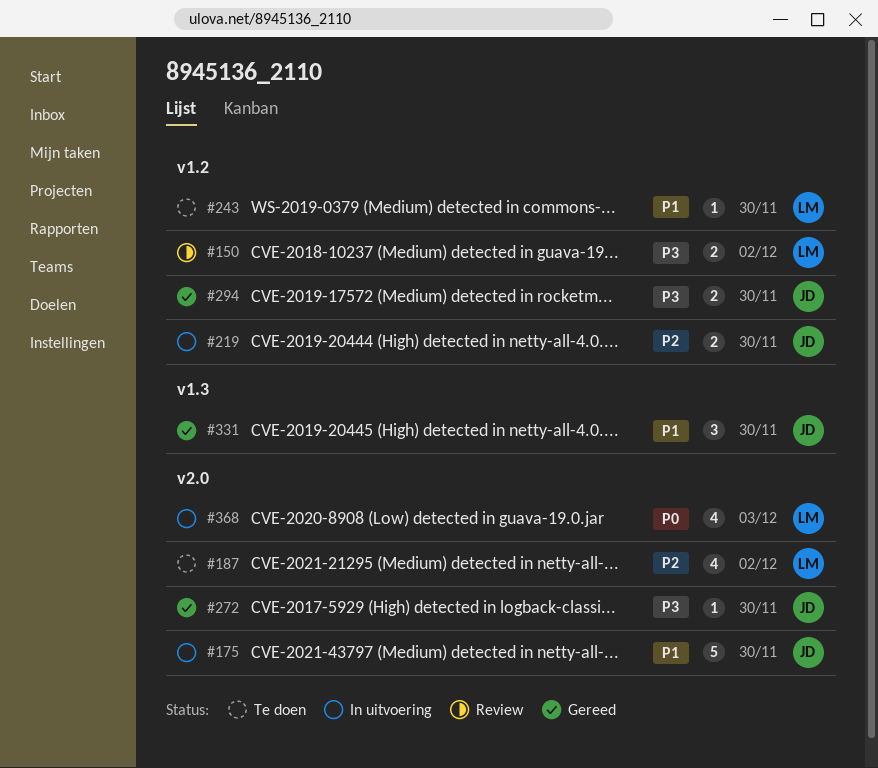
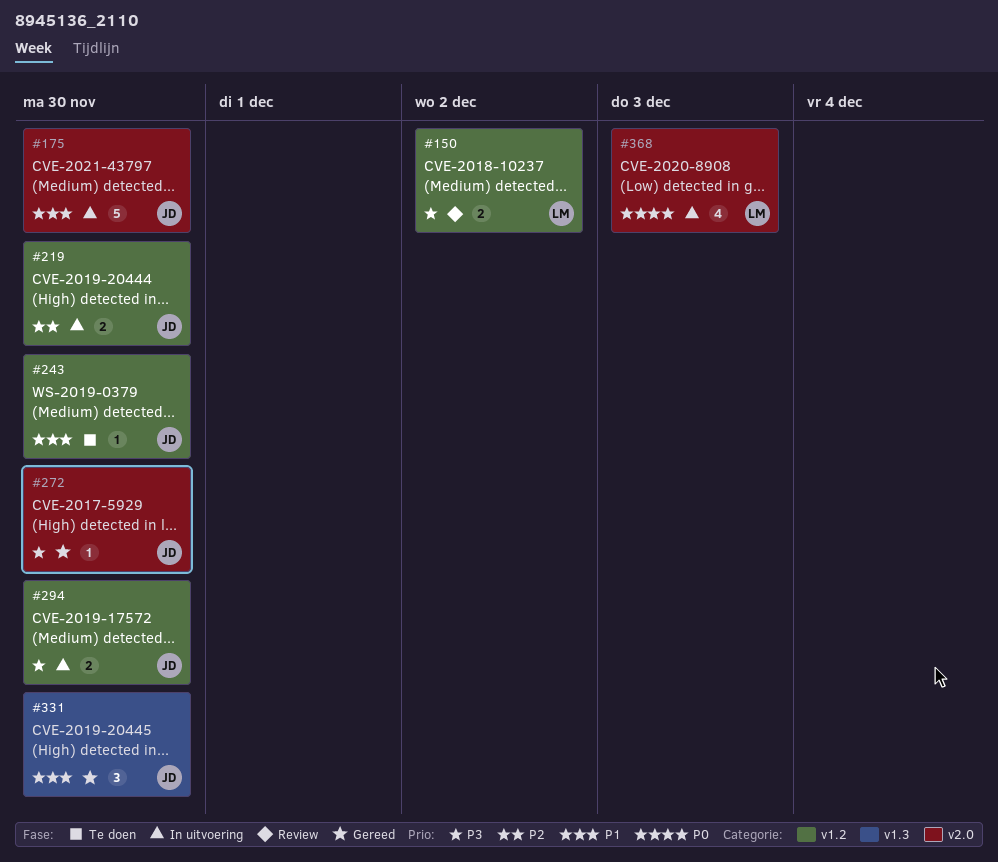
#187: present -> none
#243, owner: LM -> JD
#294, status: Gereed -> In uitvoering

